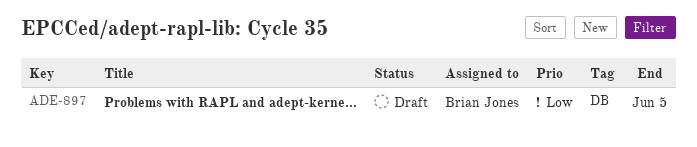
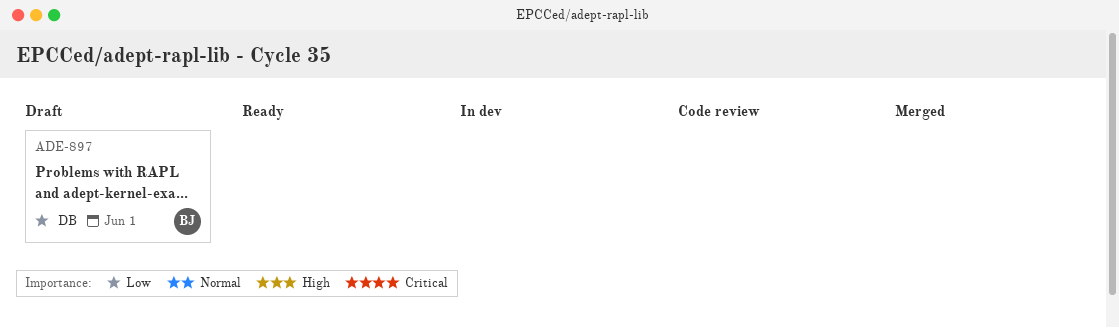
ADE-897, due: Jun 5 -> Jun 1

